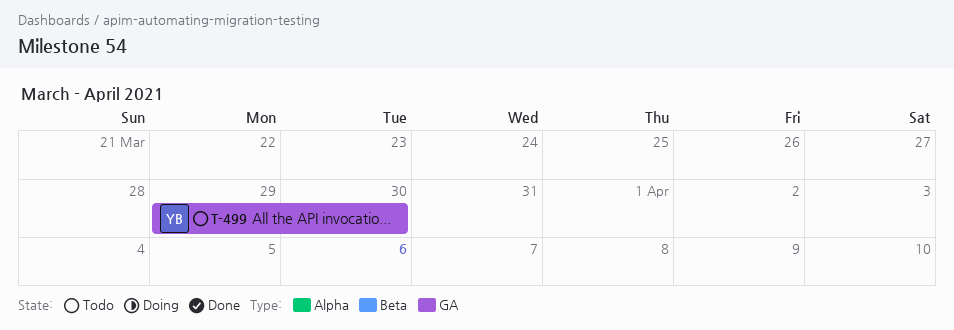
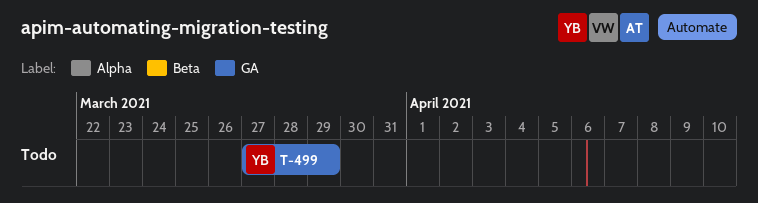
T-499, start: Mar 29 -> Mar 27
T-499, due: Mar 30 -> Mar 29

